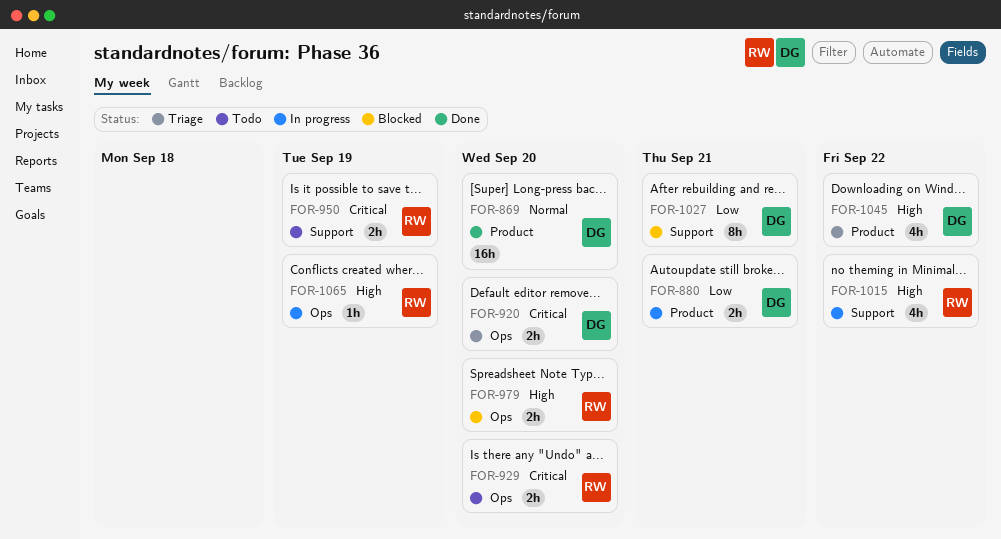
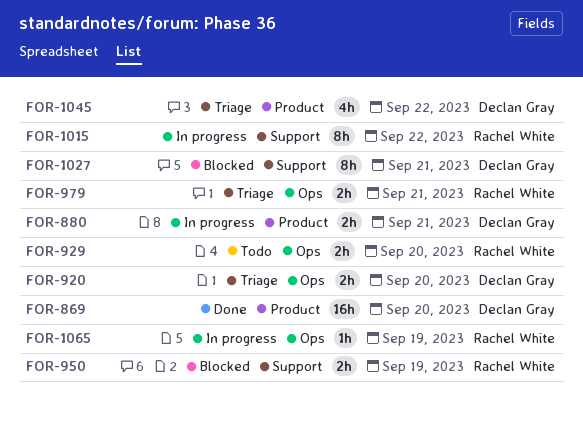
FOR-950, status: Todo -> Blocked
FOR-979, status: Blocked -> Triage
FOR-979, due: Sep 20 -> Sep 21
FOR-1015, estimate: 4h -> 8h

